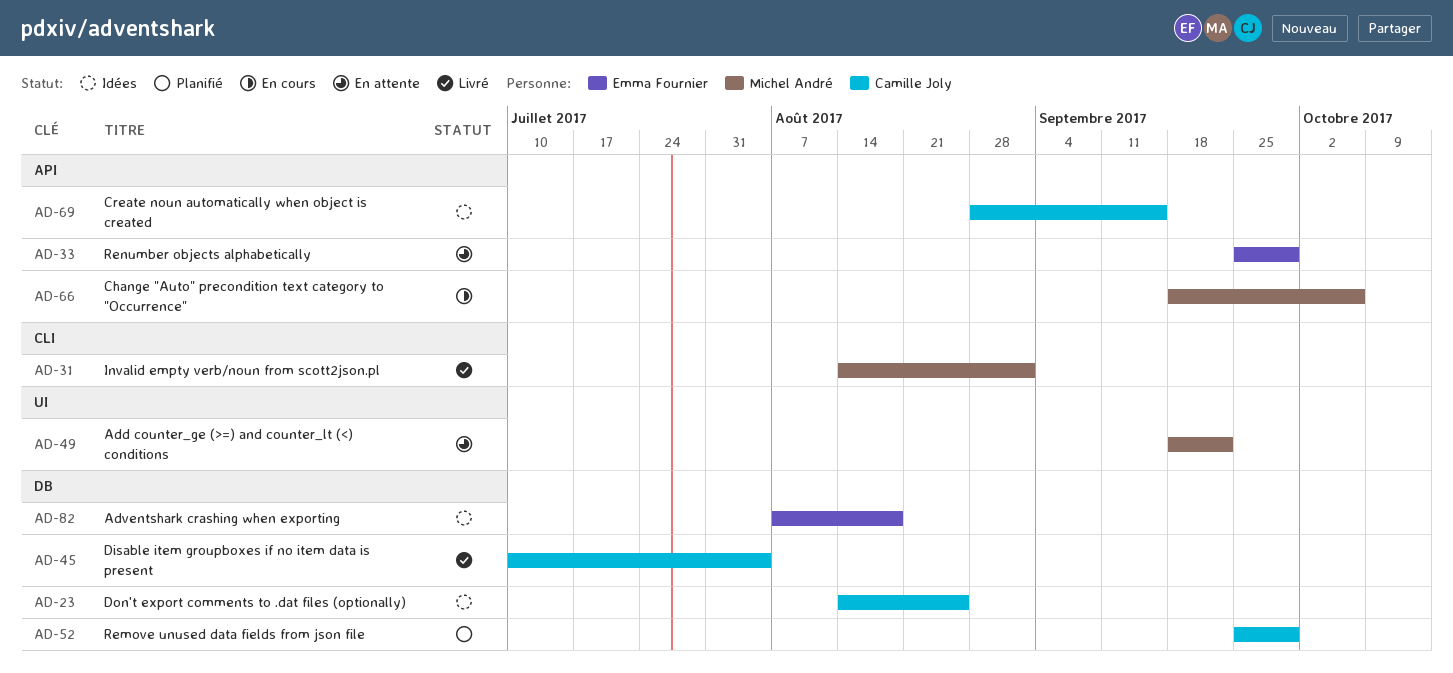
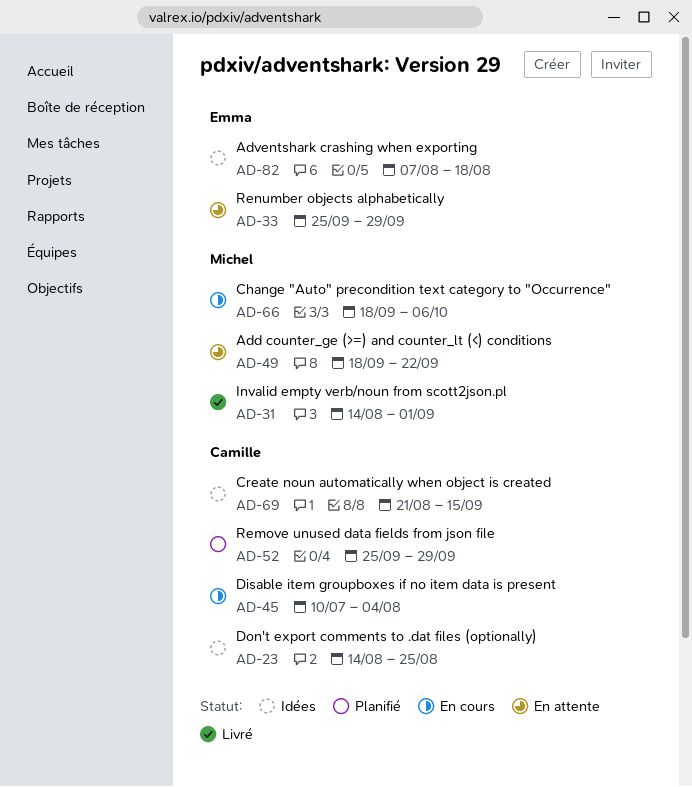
AD-45, status: Livré -> En cours
AD-69, start: Aug 28 -> Aug 21

